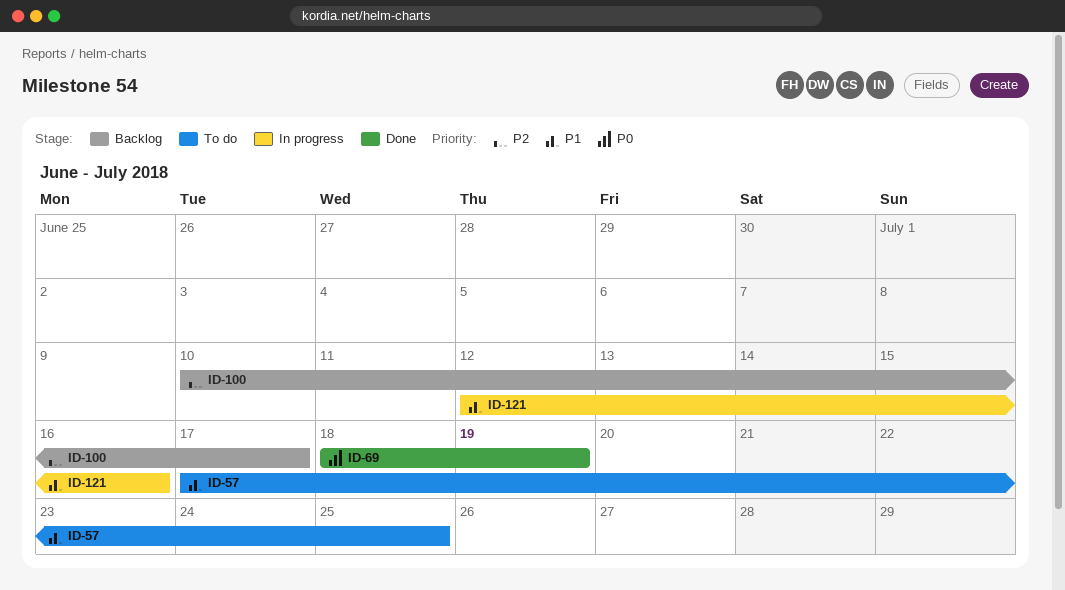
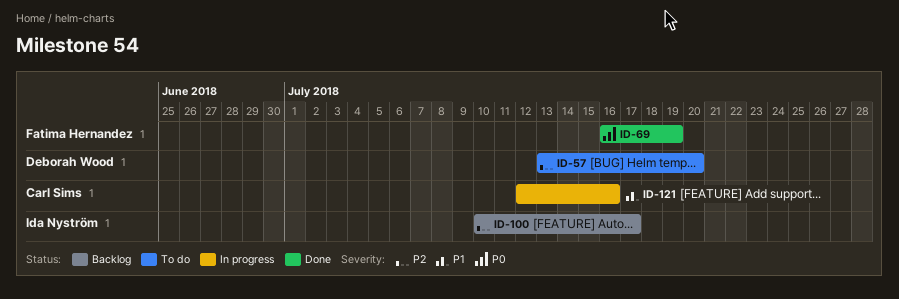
ID-57, priority: P1 -> P2
ID-57, start: Jul 17 -> Jul 13
ID-57, due: Jul 25 -> Jul 20
ID-69, start: Jul 18 -> Jul 16

